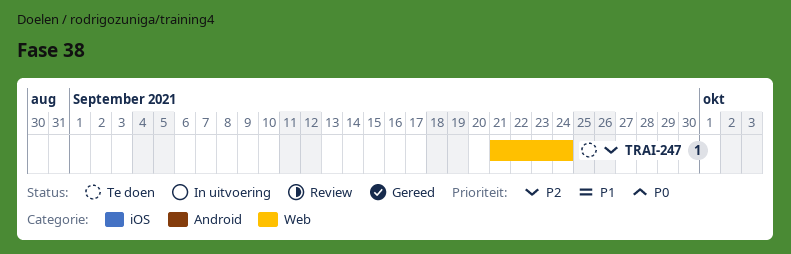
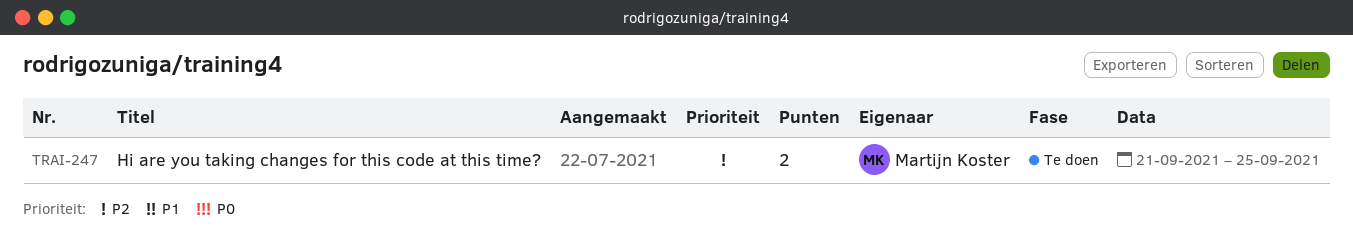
TRAI-247, estimate: 1 -> 2
TRAI-247, due: Sep 24 -> Sep 25

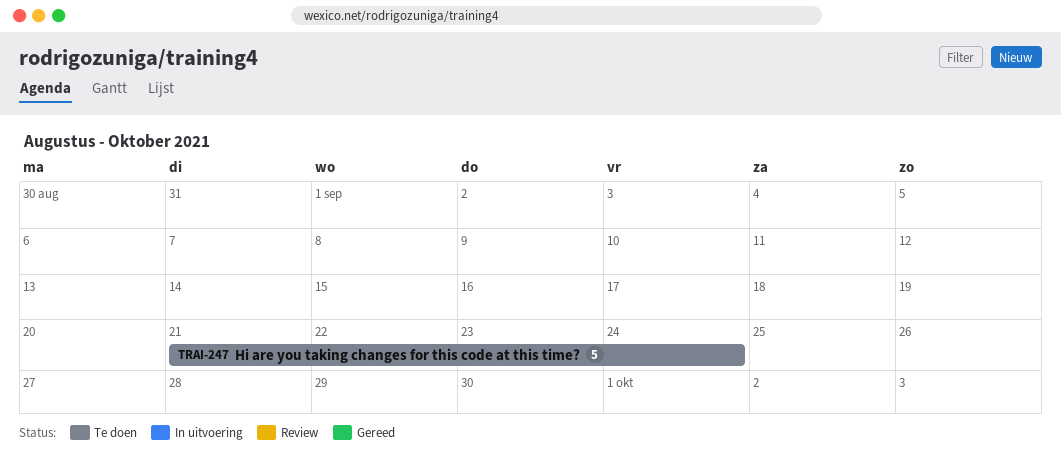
TRAI-247, estimate: 2 -> 5
TRAI-247, due: Sep 25 -> Sep 24

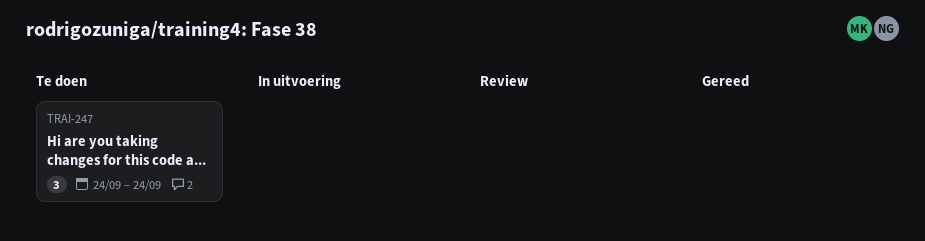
TRAI-247, estimate: 5 -> 3
TRAI-247, start: Sep 21 -> Sep 24

